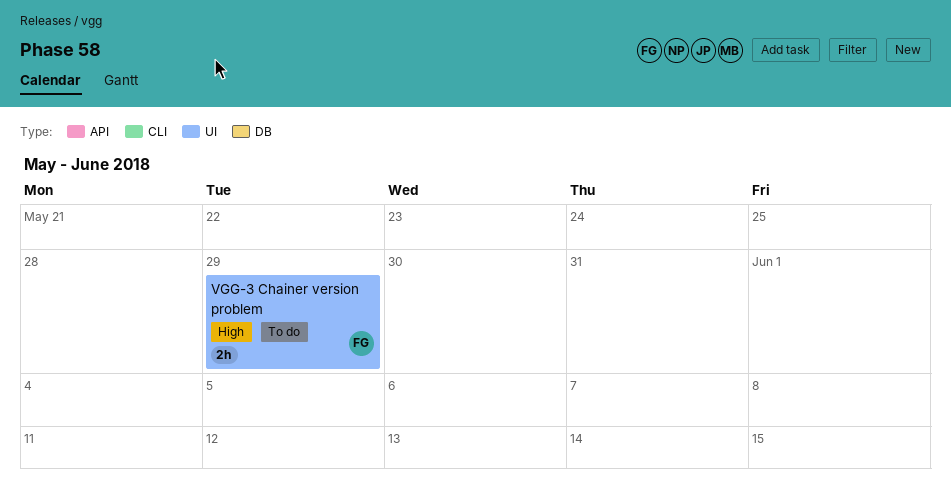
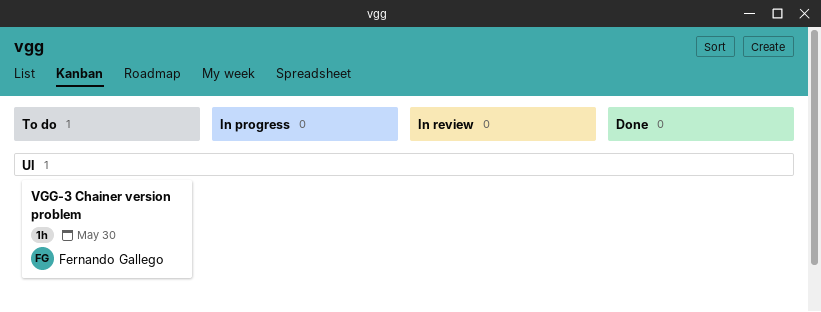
VGG-3, estimate: 2h -> 1h
VGG-3, due: May 29 -> May 30

